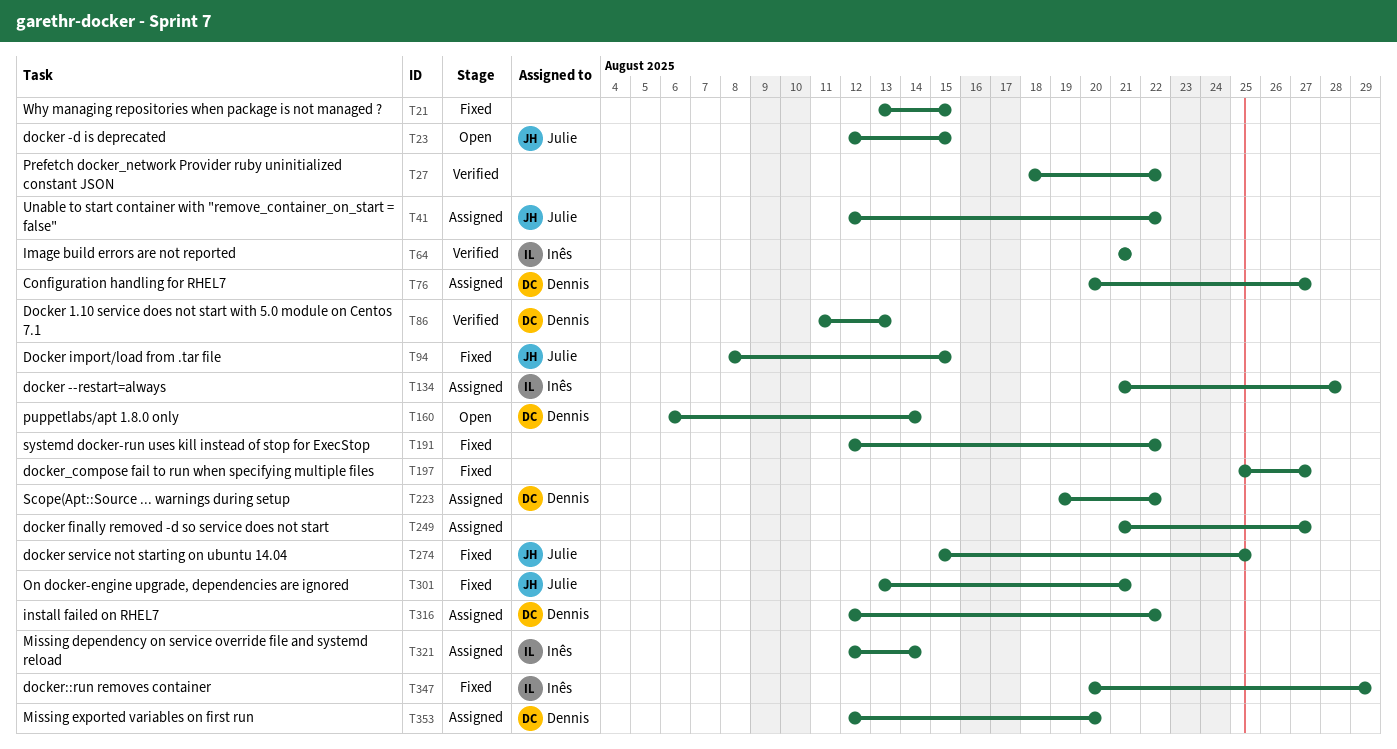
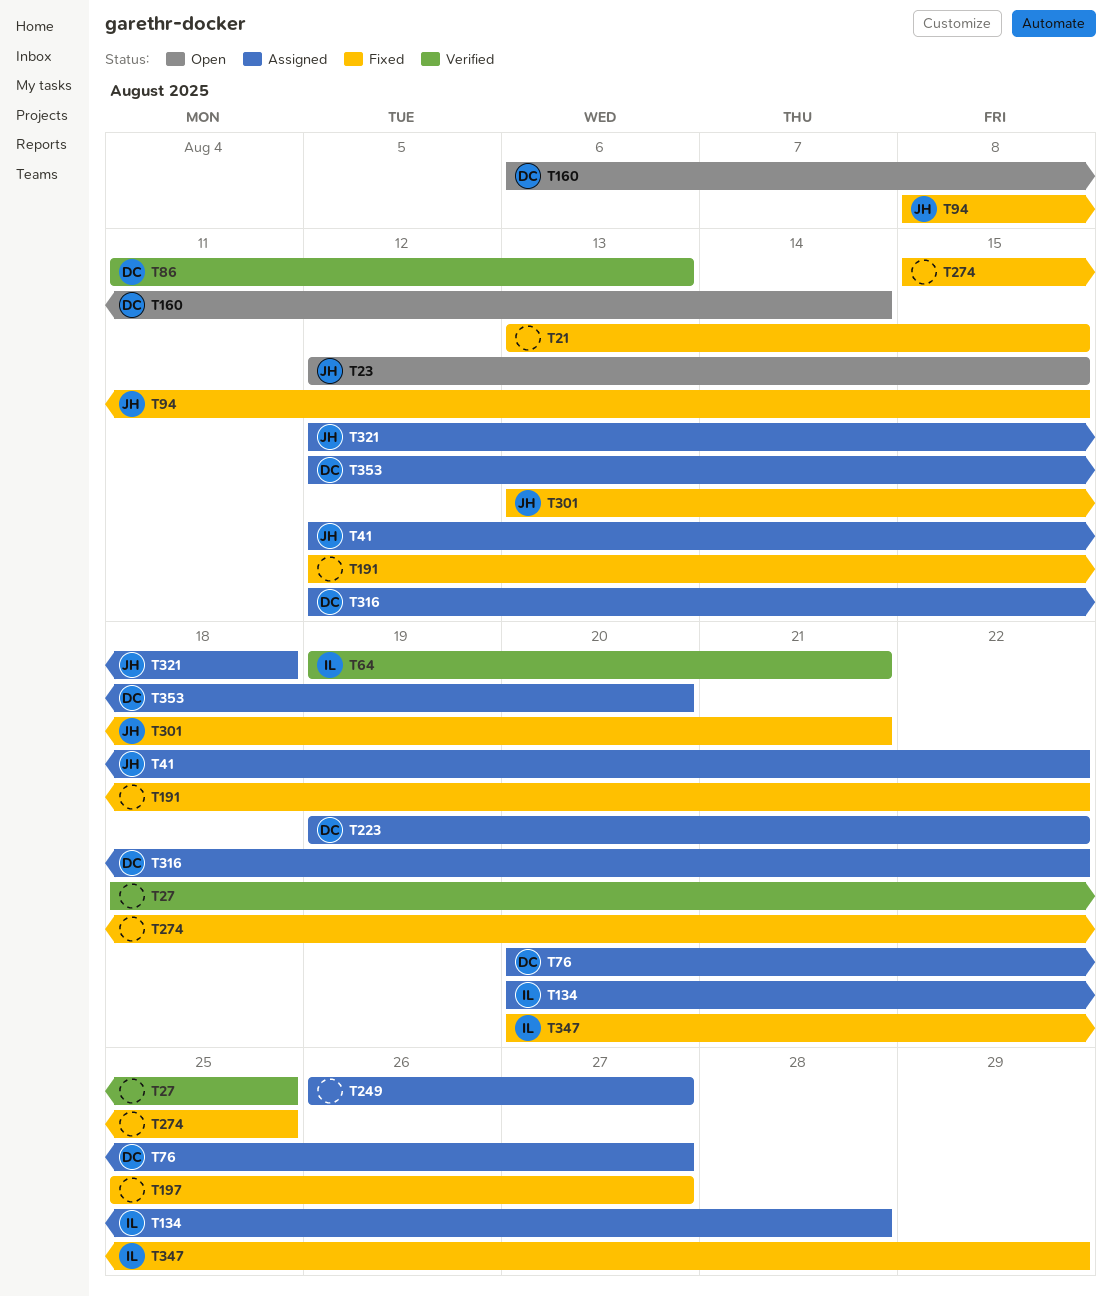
T27, due: Aug 22 -> Aug 25
T64, start: Aug 21 -> Aug 19
T134, start: Aug 21 -> Aug 20
T249, start: Aug 21 -> Aug 26
T274, owner: Julie -> none
T321, owner: Inês -> Julie
T321, due: Aug 14 -> Aug 18

